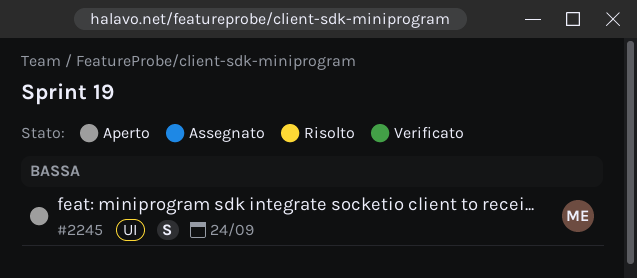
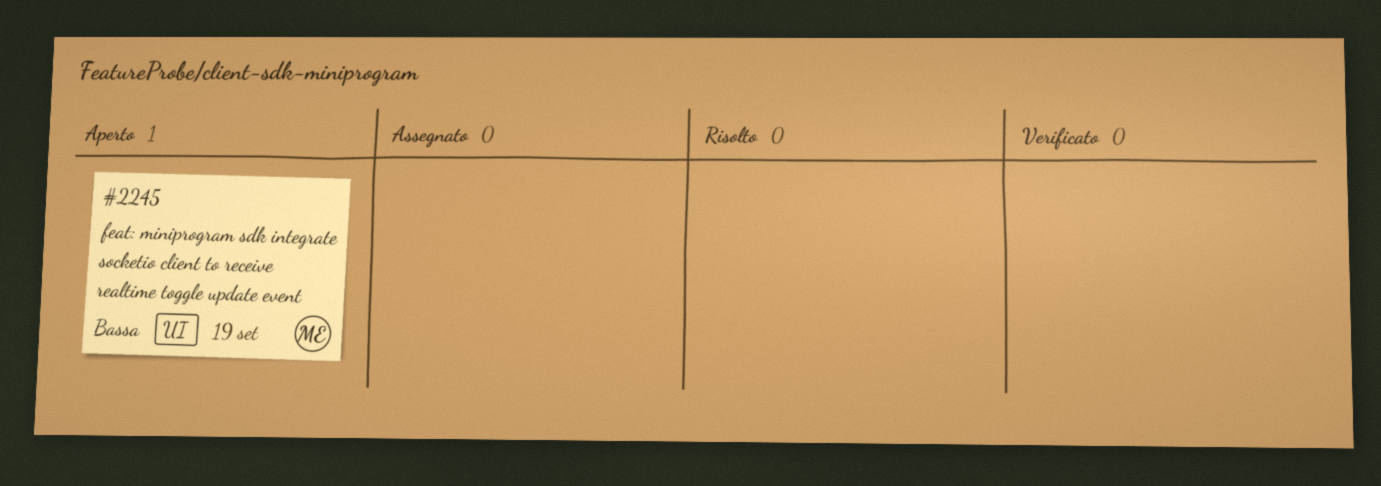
#2245, due: Sep 24 -> Sep 19

